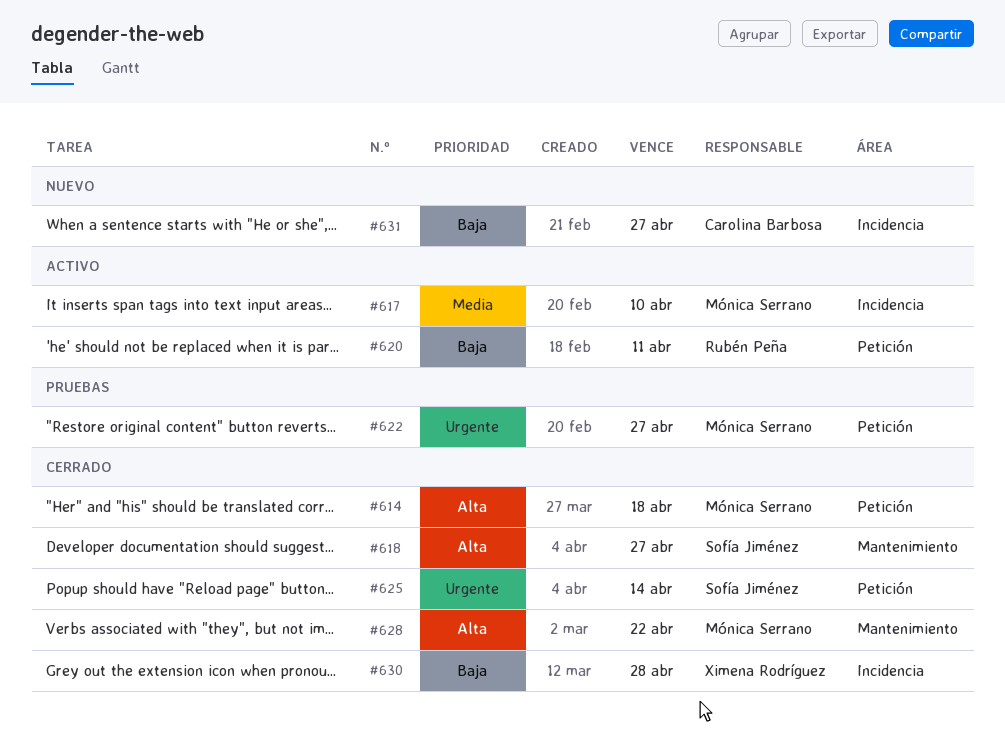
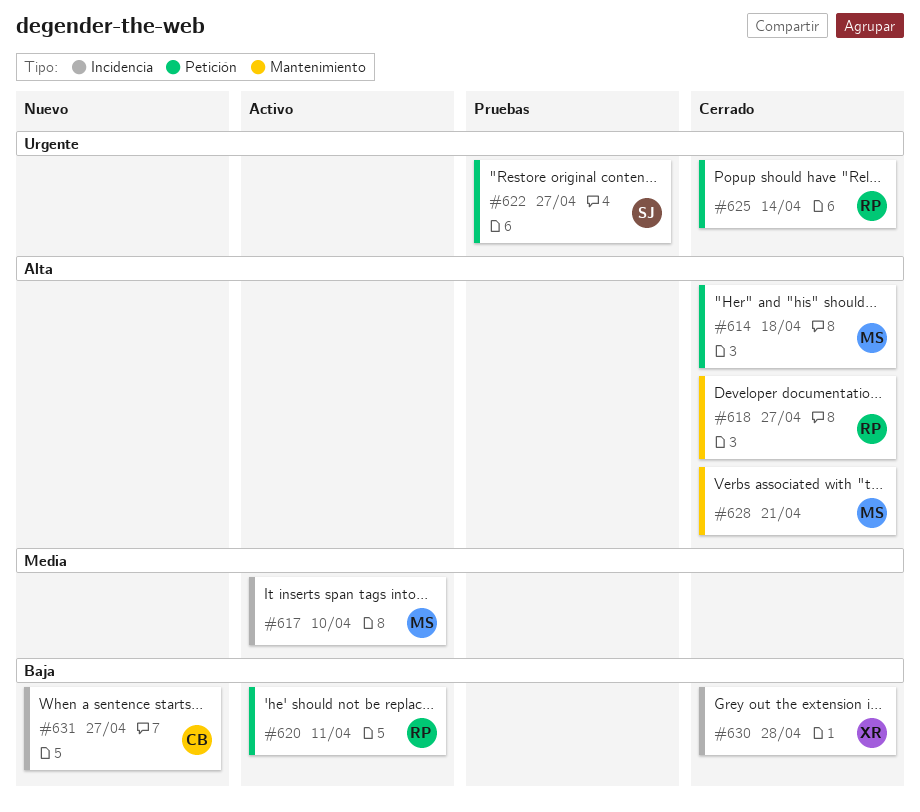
#618, owner: Sofía Jiménez -> Rubén Peña
#622, owner: Mónica Serrano -> Sofía Jiménez
#625, owner: Sofía Jiménez -> Rubén Peña
#628, due: Apr 22 -> Apr 21

